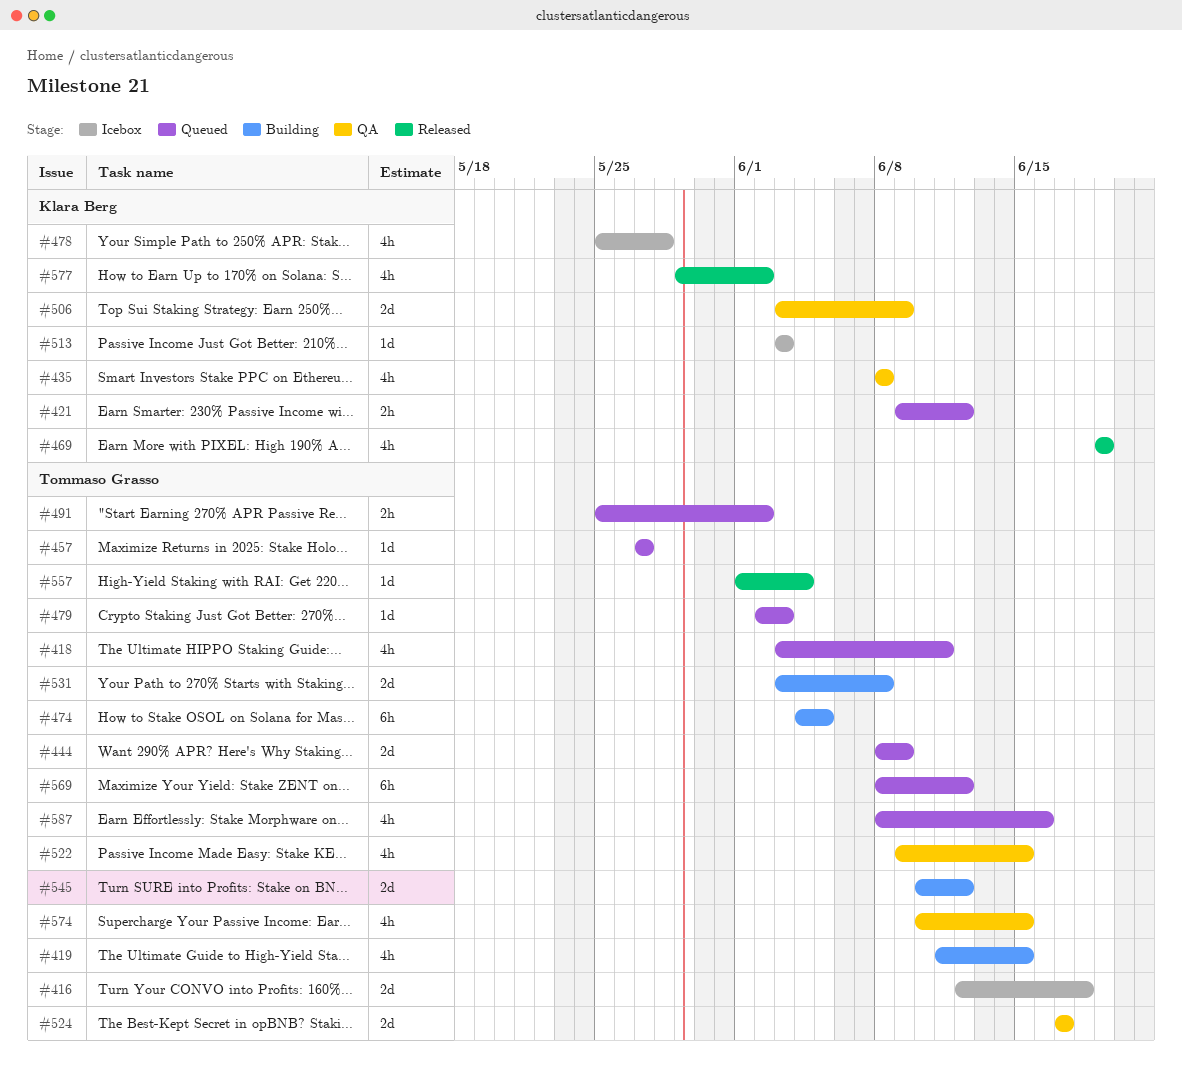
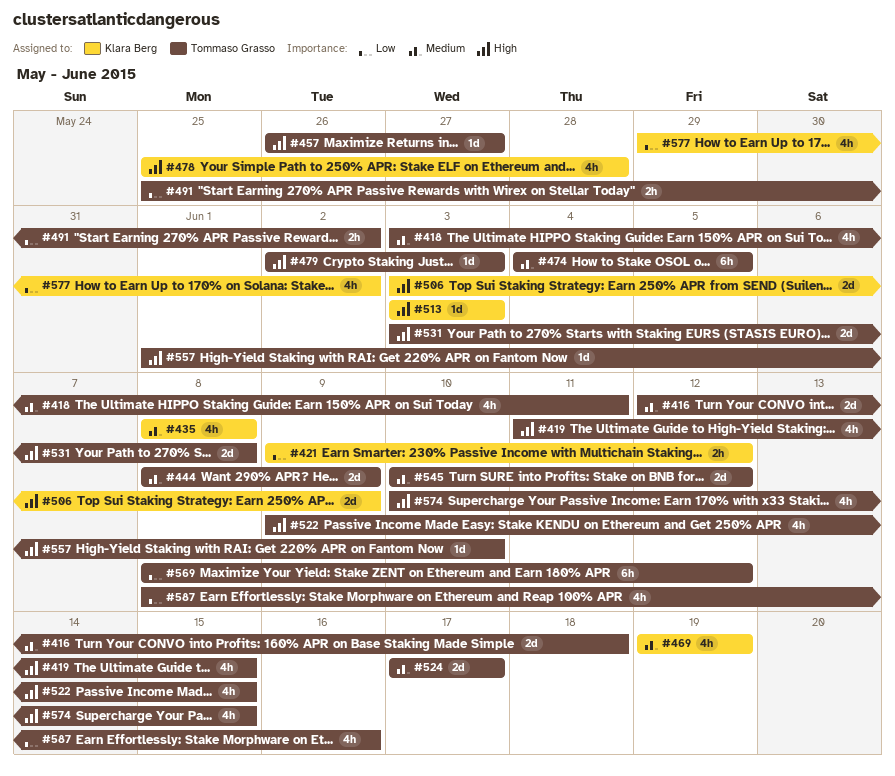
#457, start: May 27 -> May 26
#557, due: Jun 4 -> Jun 10

